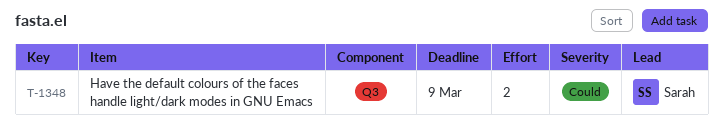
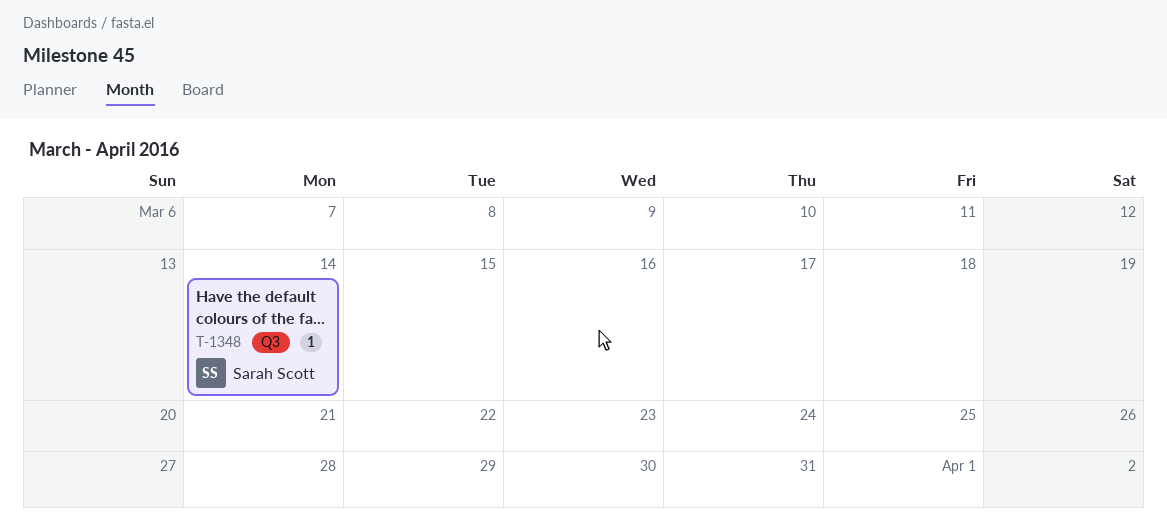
T-1348, estimate: 2 -> 1
T-1348, due: Mar 9 -> Mar 14

